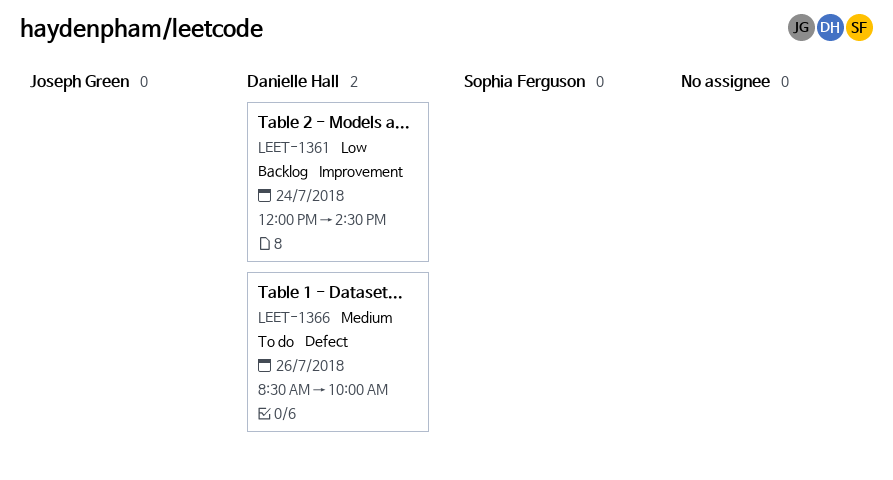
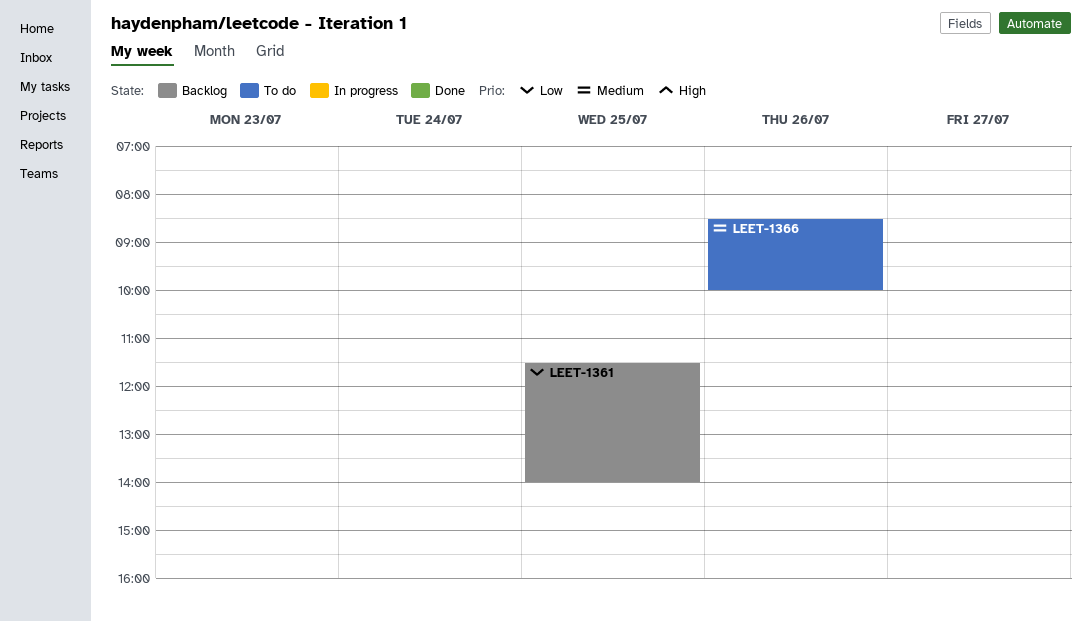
LEET-1361, day: Jul 24 -> Jul 25
LEET-1361, begins: 12:00 -> 11:30
LEET-1361, ends: 14:30 -> 14:00

